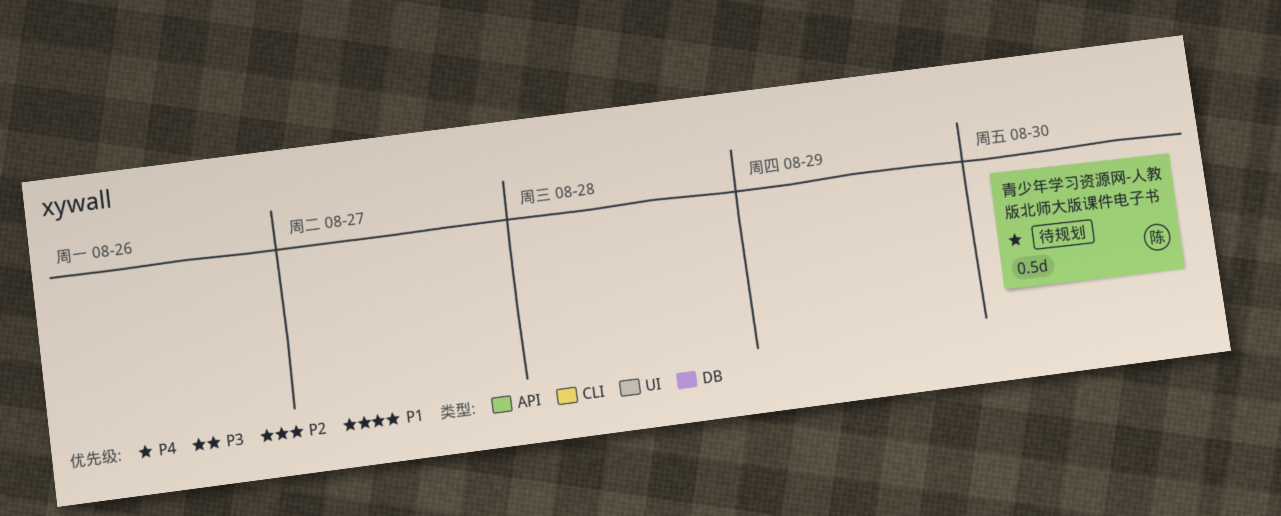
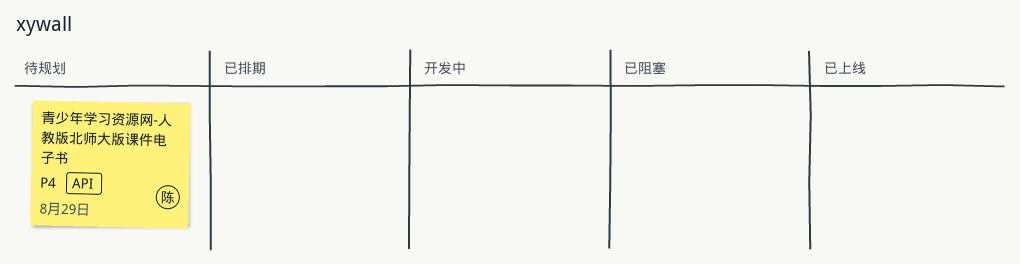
青少年学习资源网-人教版北师大版课件电子书, due: Aug 30 -> Aug 29

